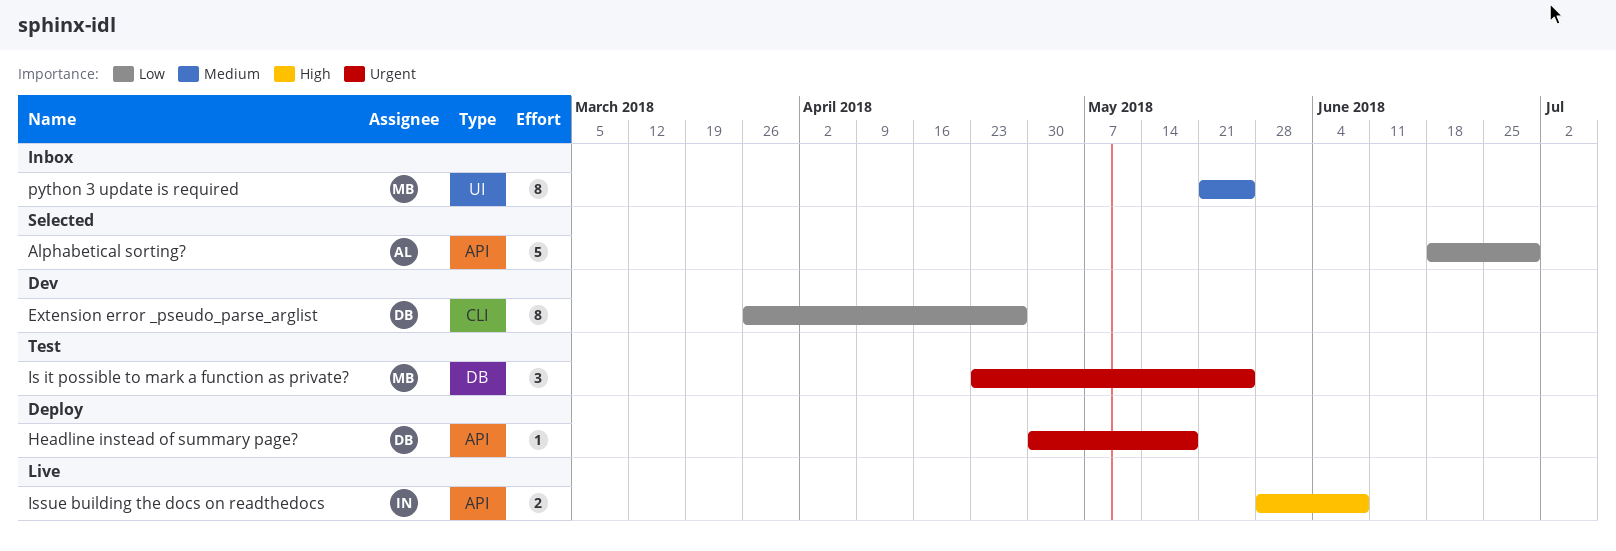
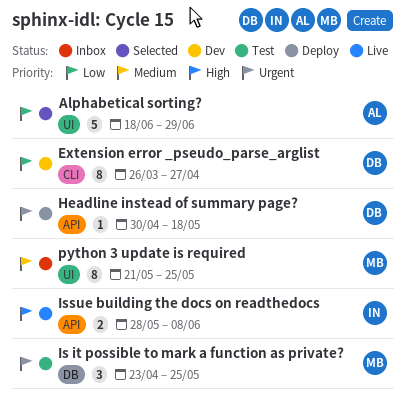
Alphabetical sorting?, label: API -> UI

